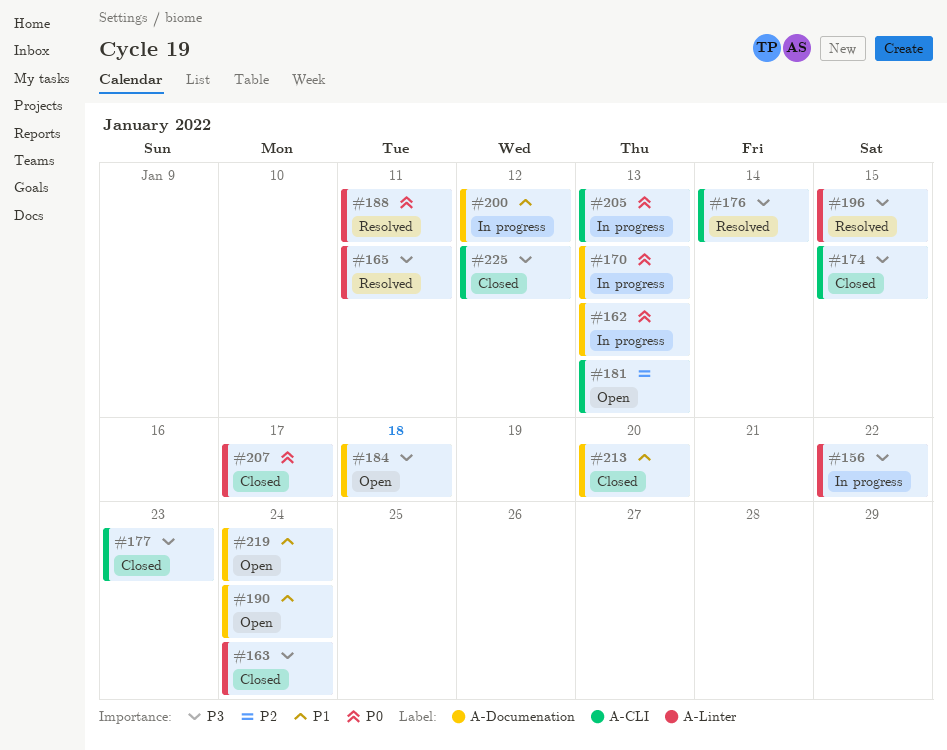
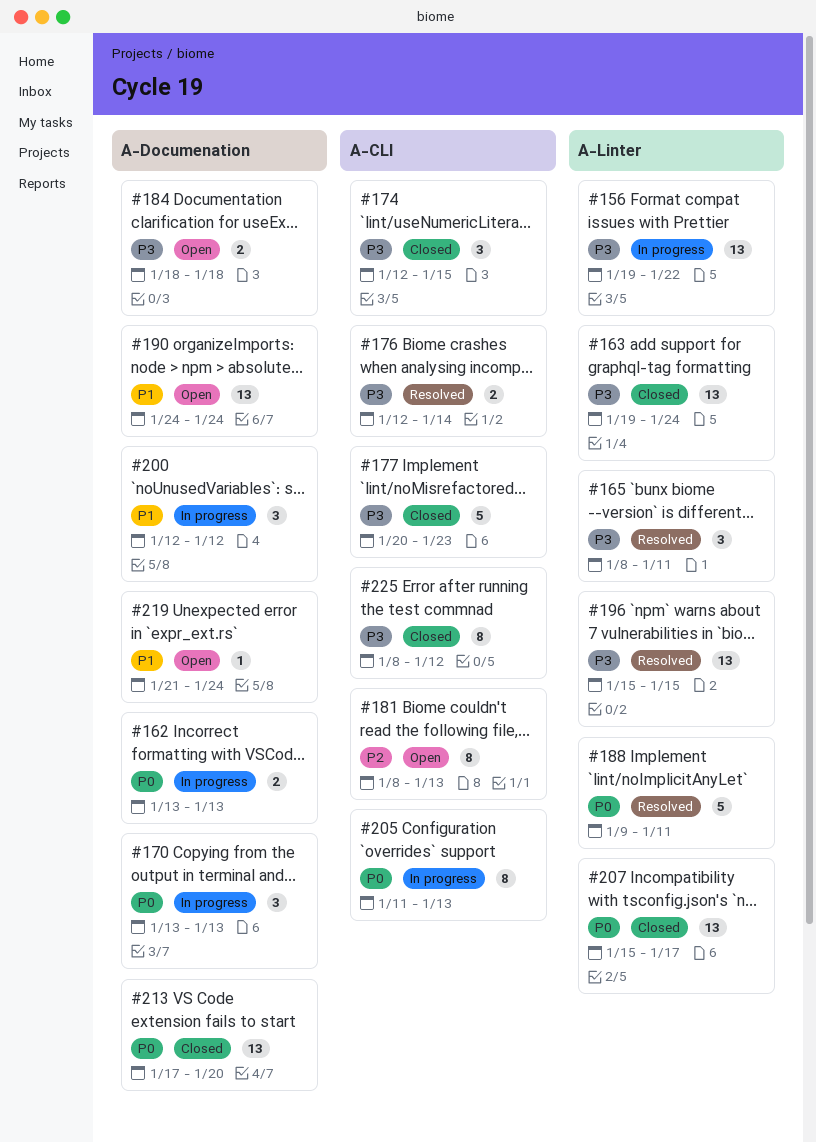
#213, priority: P1 -> P0

